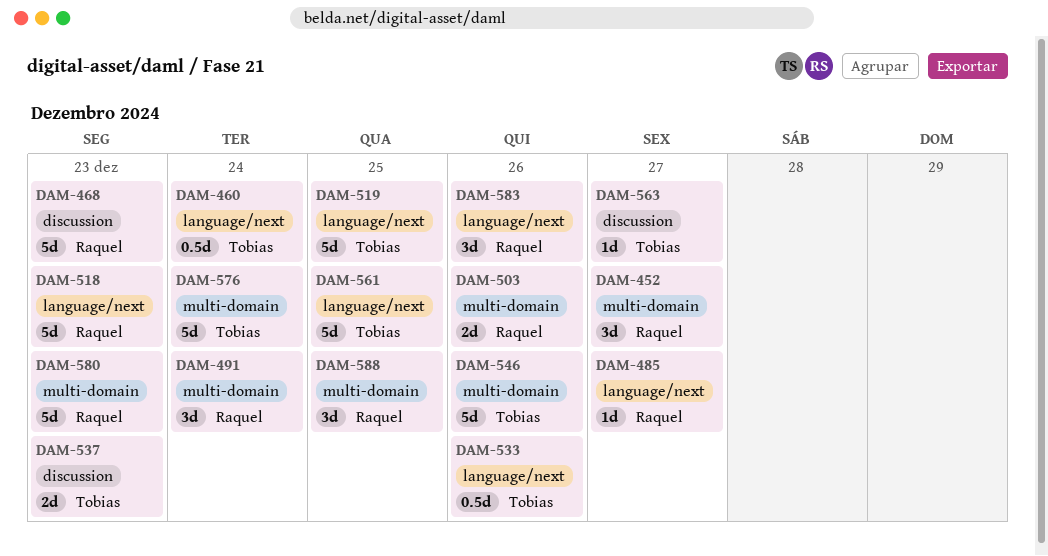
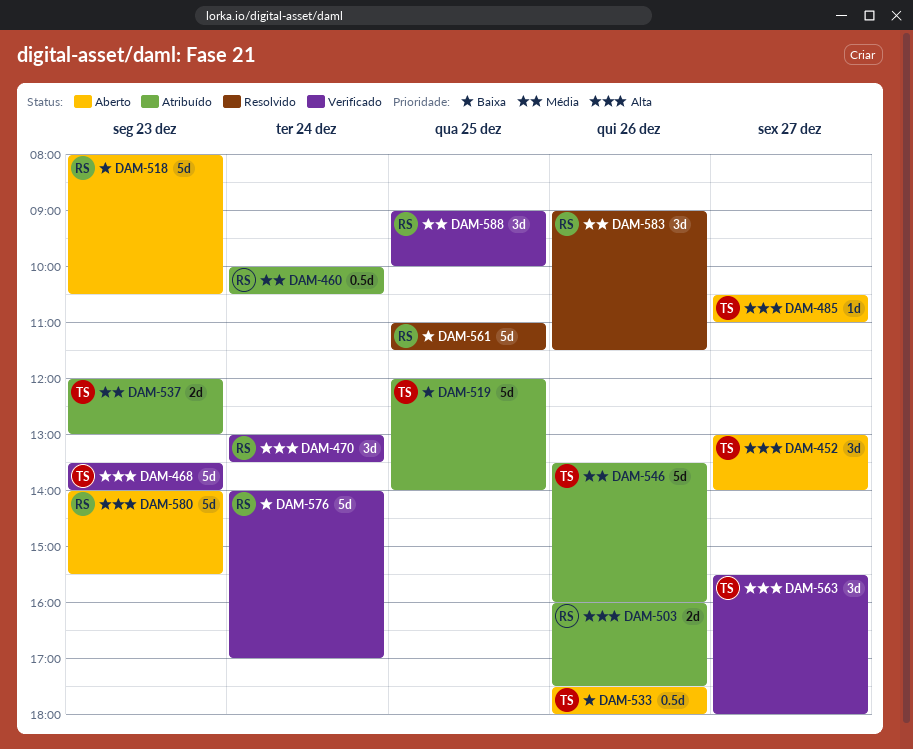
DAM-452, owner: Raquel -> Tobias
DAM-460, owner: Tobias -> Raquel
DAM-468, owner: Raquel -> Tobias
DAM-470: none -> present
DAM-485, owner: Raquel -> Tobias
DAM-491: present -> none
DAM-561, owner: Tobias -> Raquel
DAM-563, estimate: 1d -> 3d
DAM-576, owner: Tobias -> Raquel

